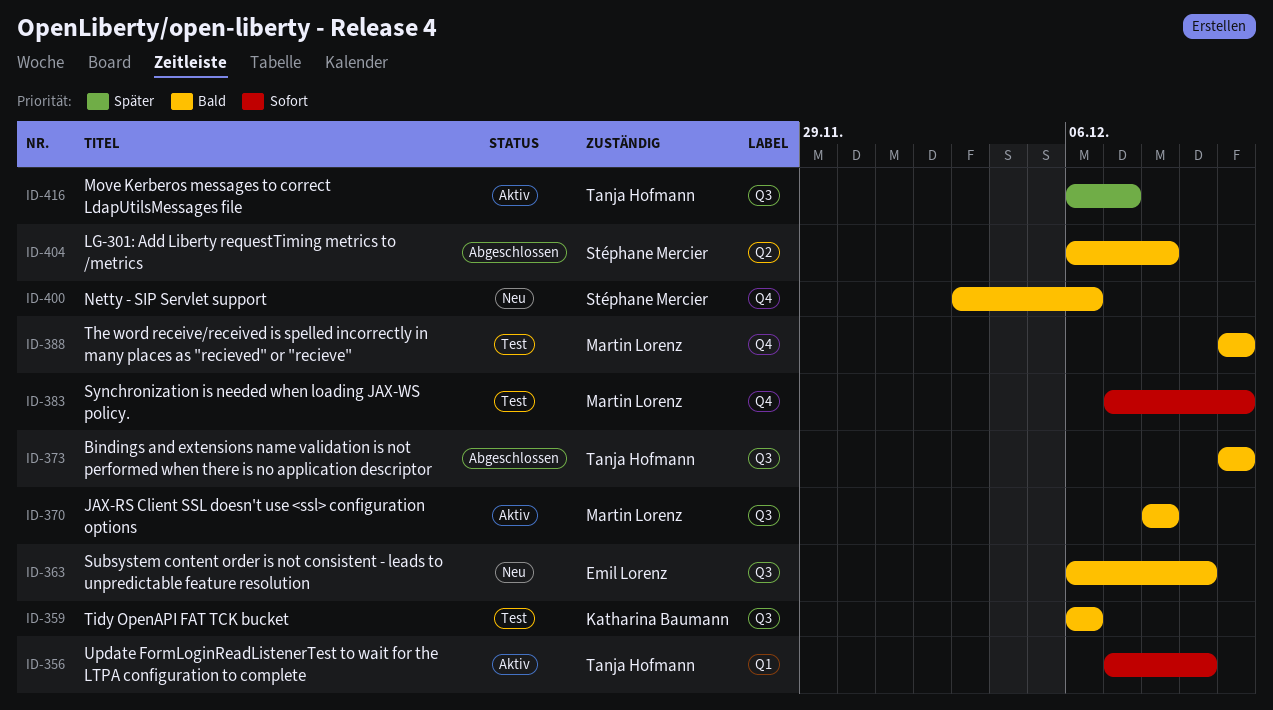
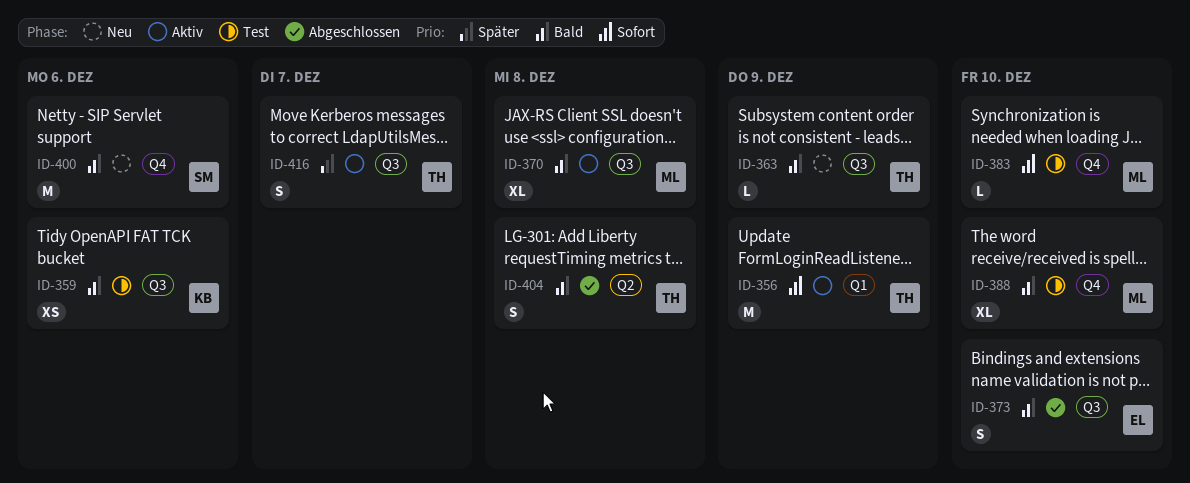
ID-363, owner: Emil Lorenz -> Tanja Hofmann
ID-373, owner: Tanja Hofmann -> Emil Lorenz
ID-404, owner: Stéphane Mercier -> Tanja Hofmann

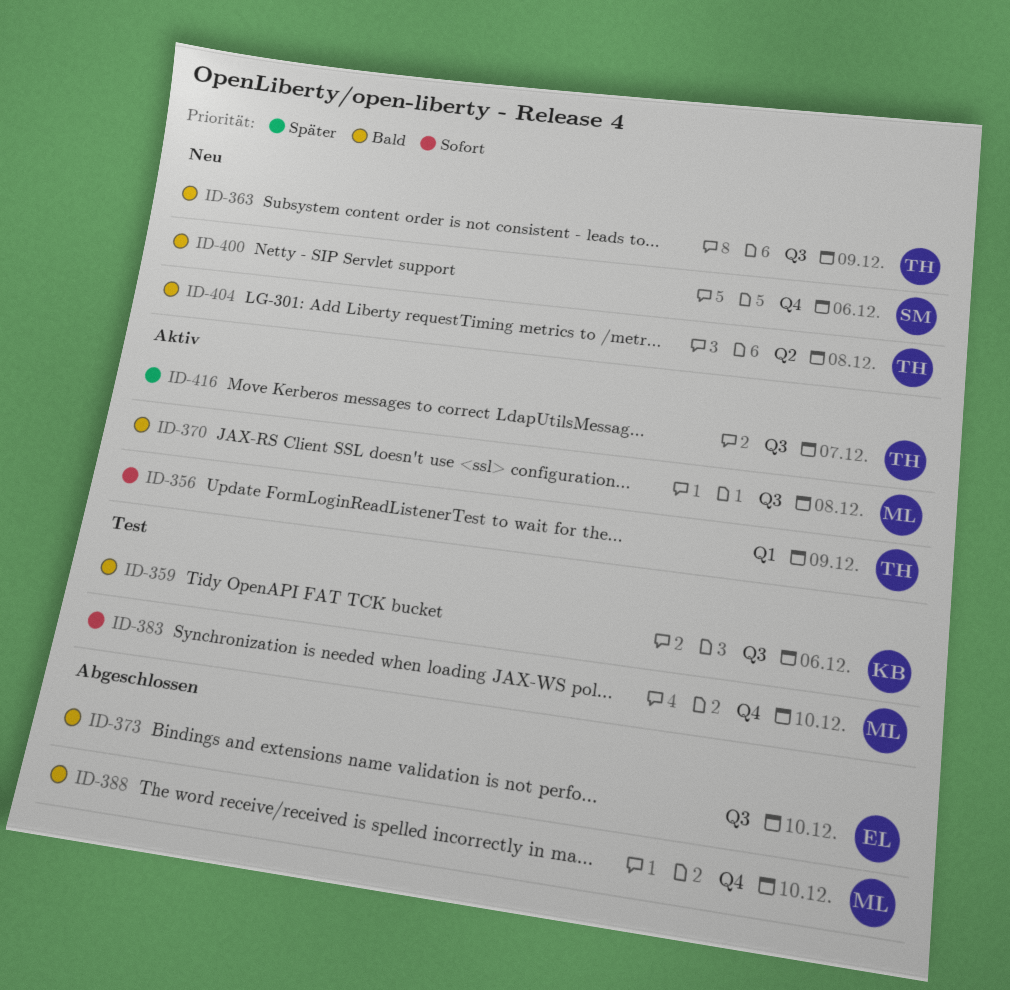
ID-388, status: Test -> Abgeschlossen
ID-404, status: Abgeschlossen -> Neu

